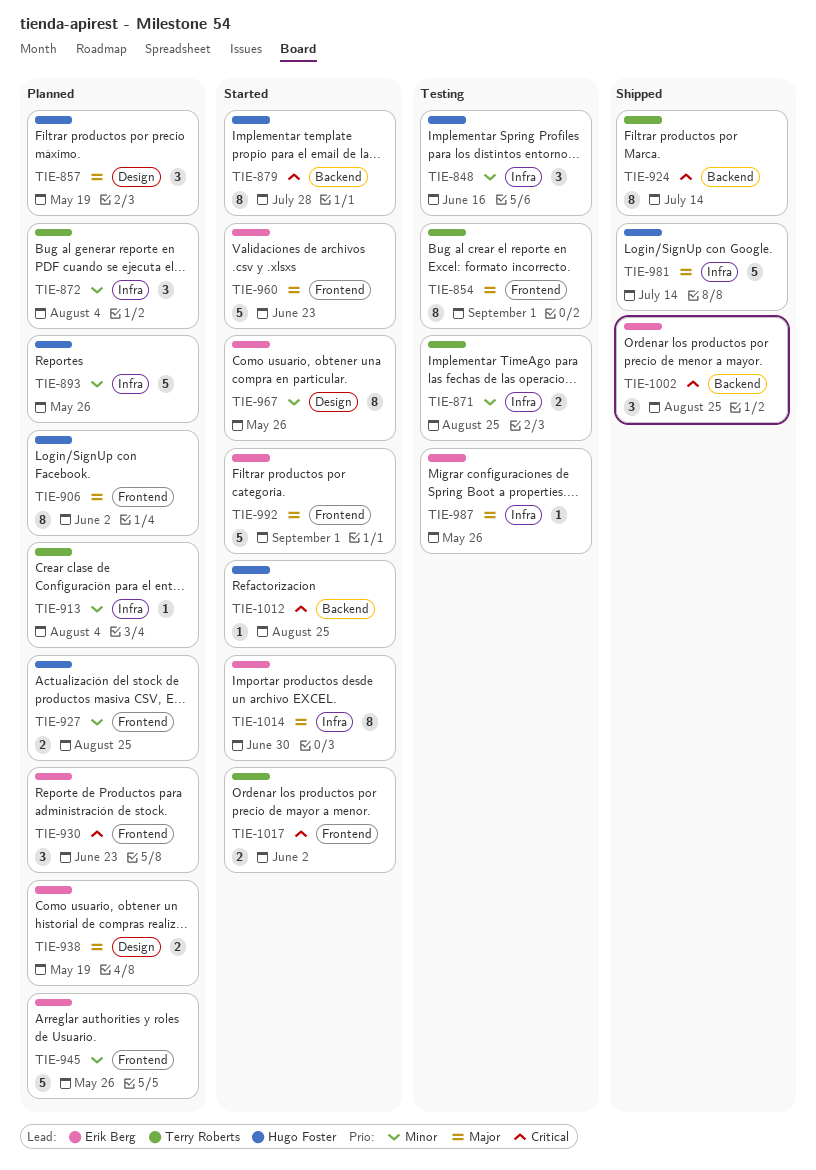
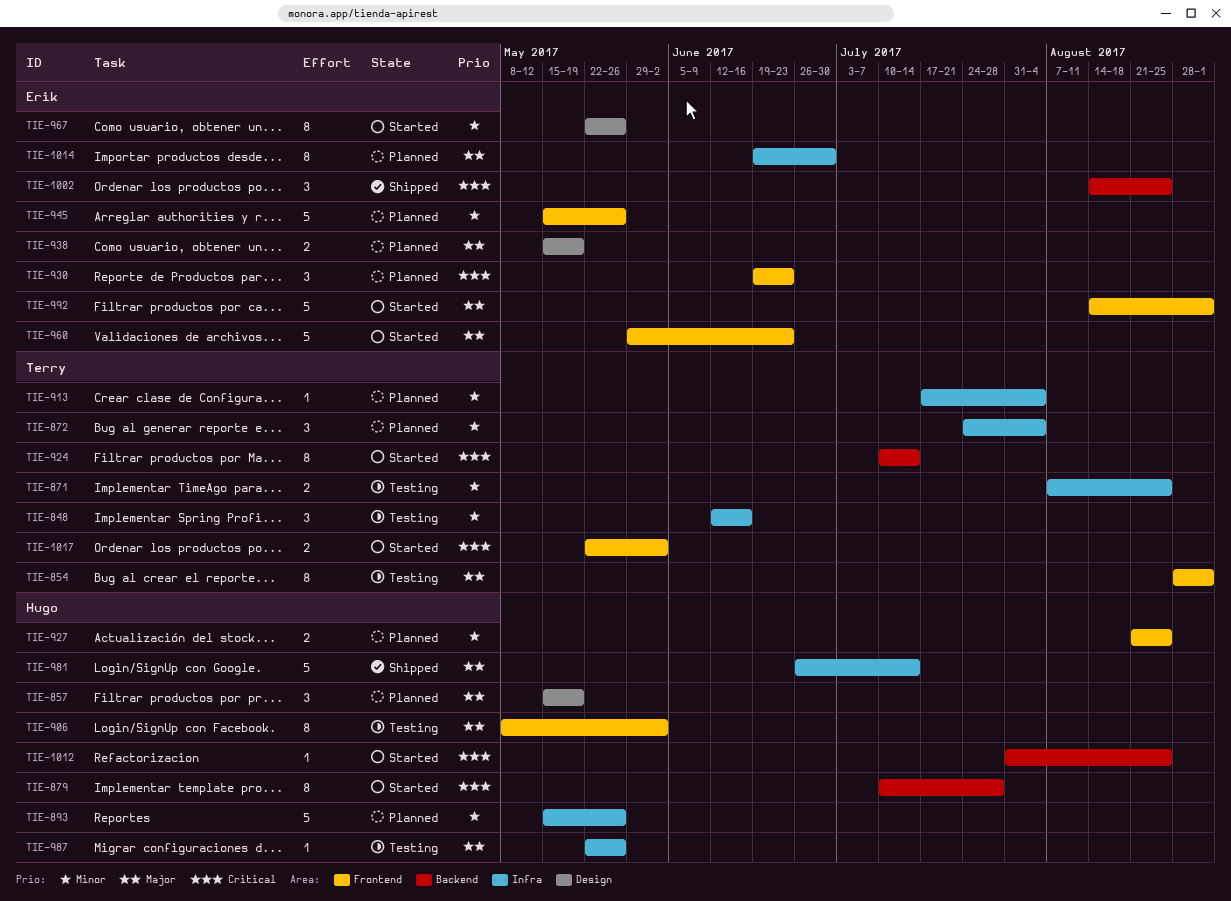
TIE-848, owner: Hugo Foster -> Terry Roberts
TIE-906, status: Planned -> Testing
TIE-924, status: Shipped -> Started
TIE-987, owner: Erik Berg -> Hugo Foster
TIE-1014, status: Started -> Planned

